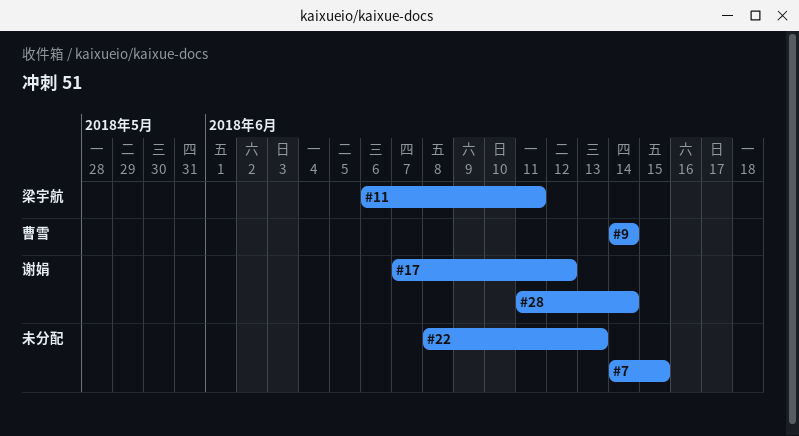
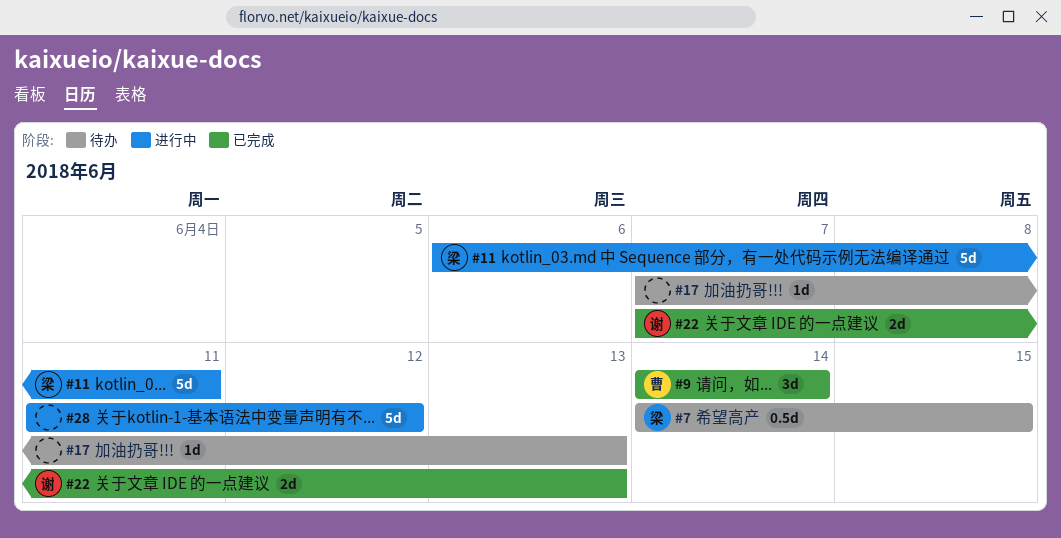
#7, owner: none -> 梁宇航
#17, owner: 谢娟 -> none
#17, due: Jun 12 -> Jun 13
#22, owner: none -> 谢娟
#22, start: Jun 8 -> Jun 7
#28, owner: 谢娟 -> none
#28, due: Jun 14 -> Jun 12

